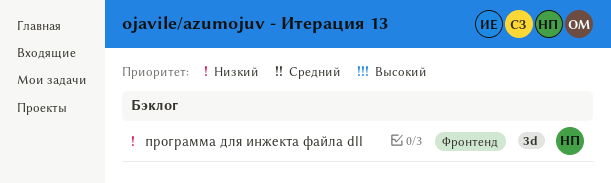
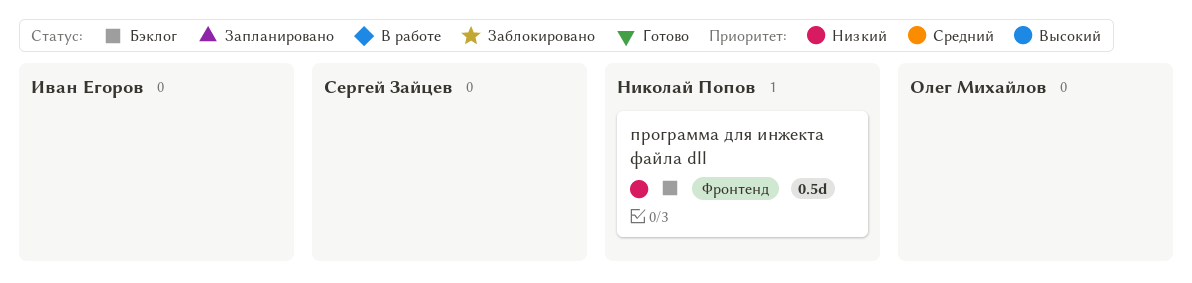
программа для инжекта файла dll, estimate: 3d -> 0.5d

